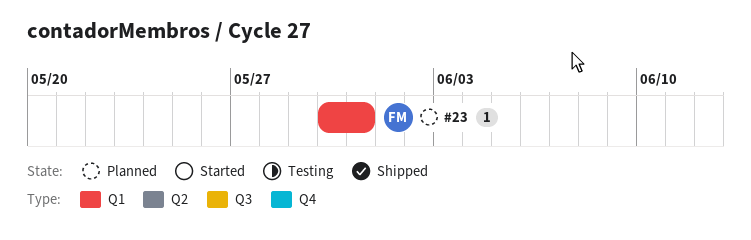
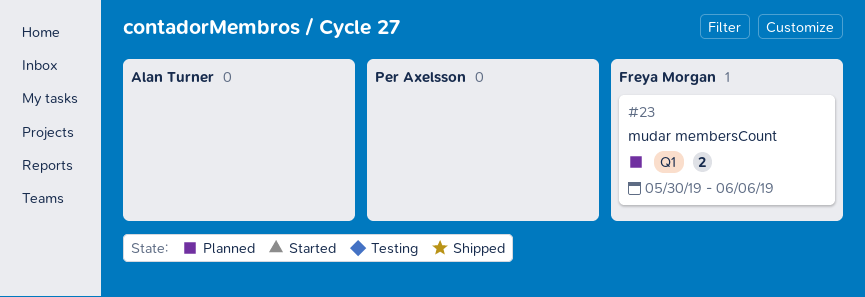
#23, estimate: 1 -> 2
#23, due: May 31 -> Jun 6

